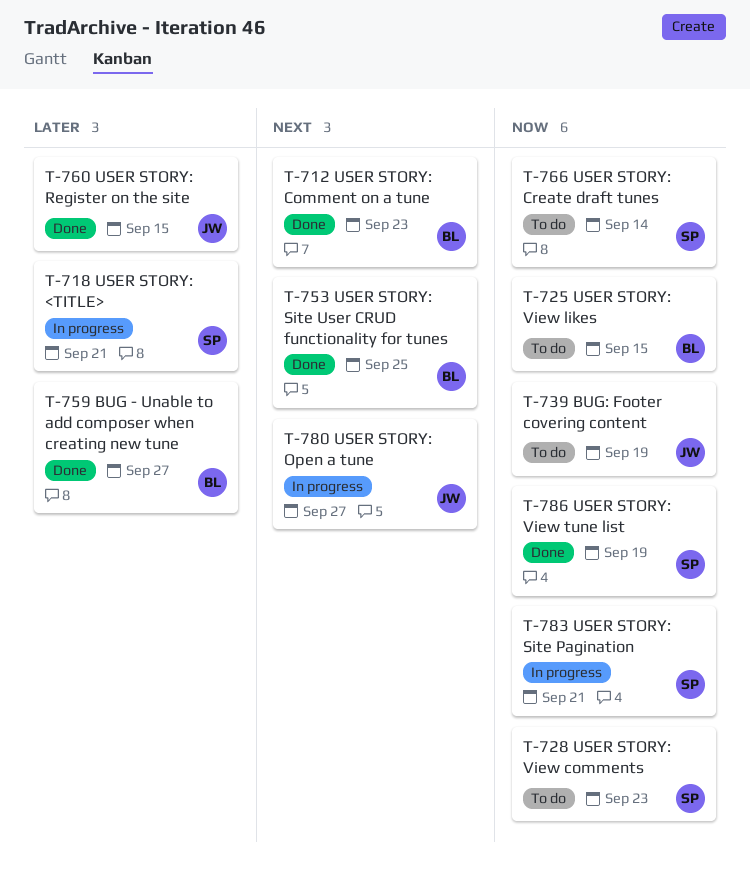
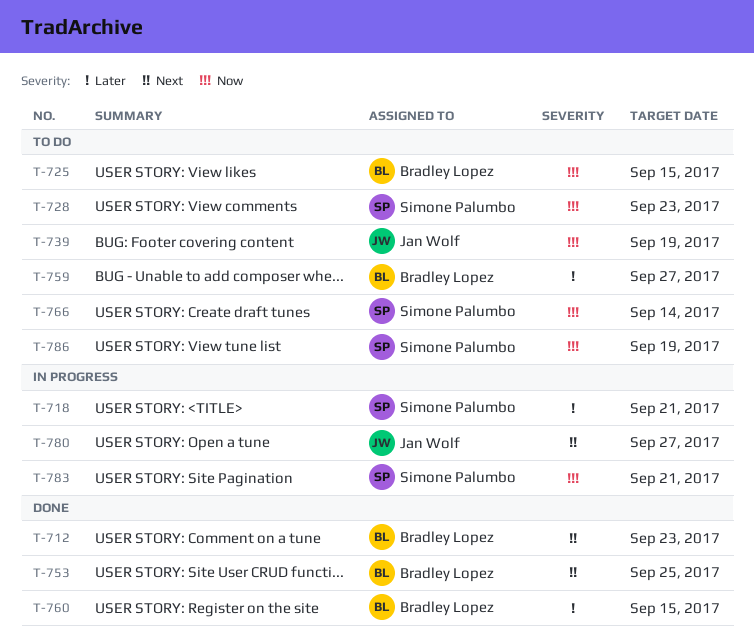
T-759, status: Done -> To do
T-760, owner: Jan Wolf -> Bradley Lopez
T-786, status: Done -> To do

